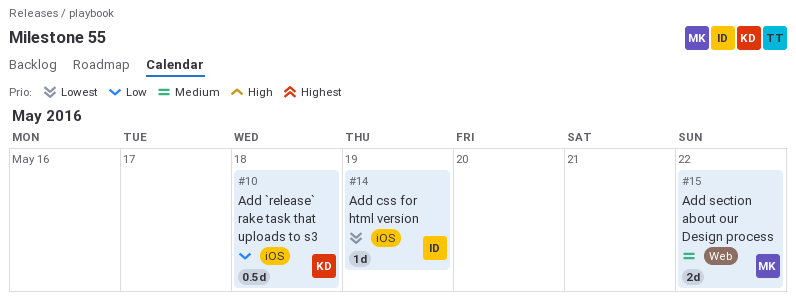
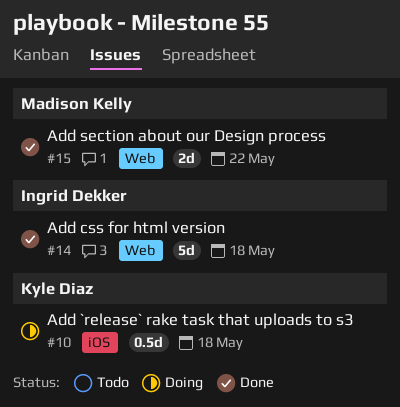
#14, label: iOS -> Web
#14, estimate: 1d -> 5d
#14, due: May 19 -> May 18

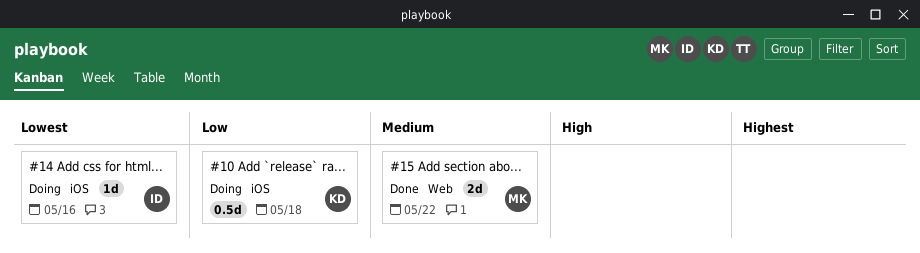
#14, status: Done -> Doing
#14, label: Web -> iOS
#14, estimate: 5d -> 1d
#14, due: May 18 -> May 16

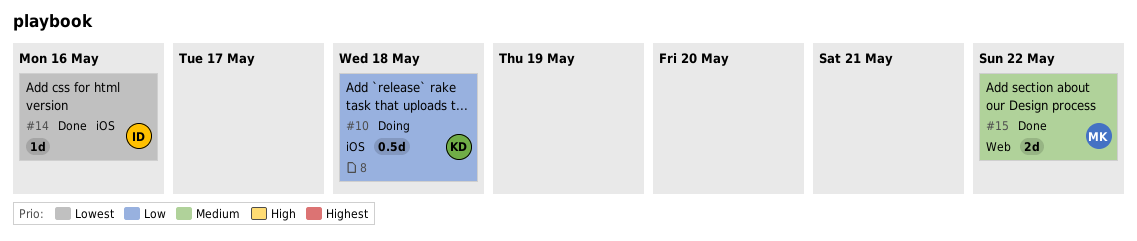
#14, status: Doing -> Done

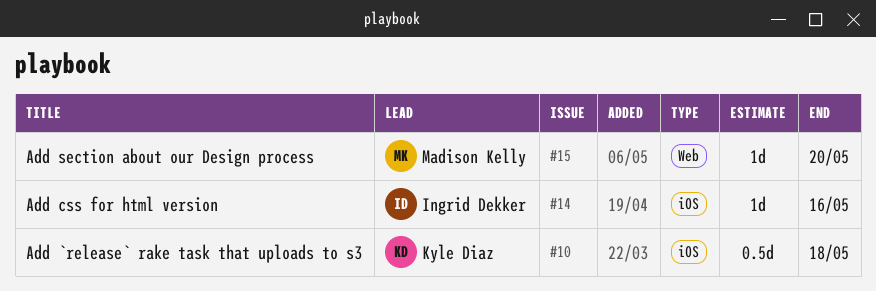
#15, estimate: 2d -> 1d
#15, due: May 22 -> May 20

